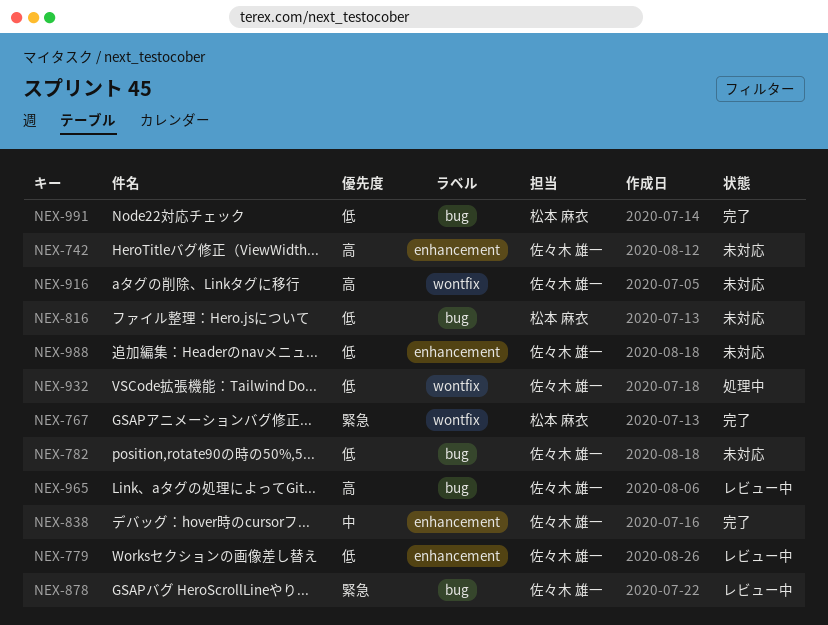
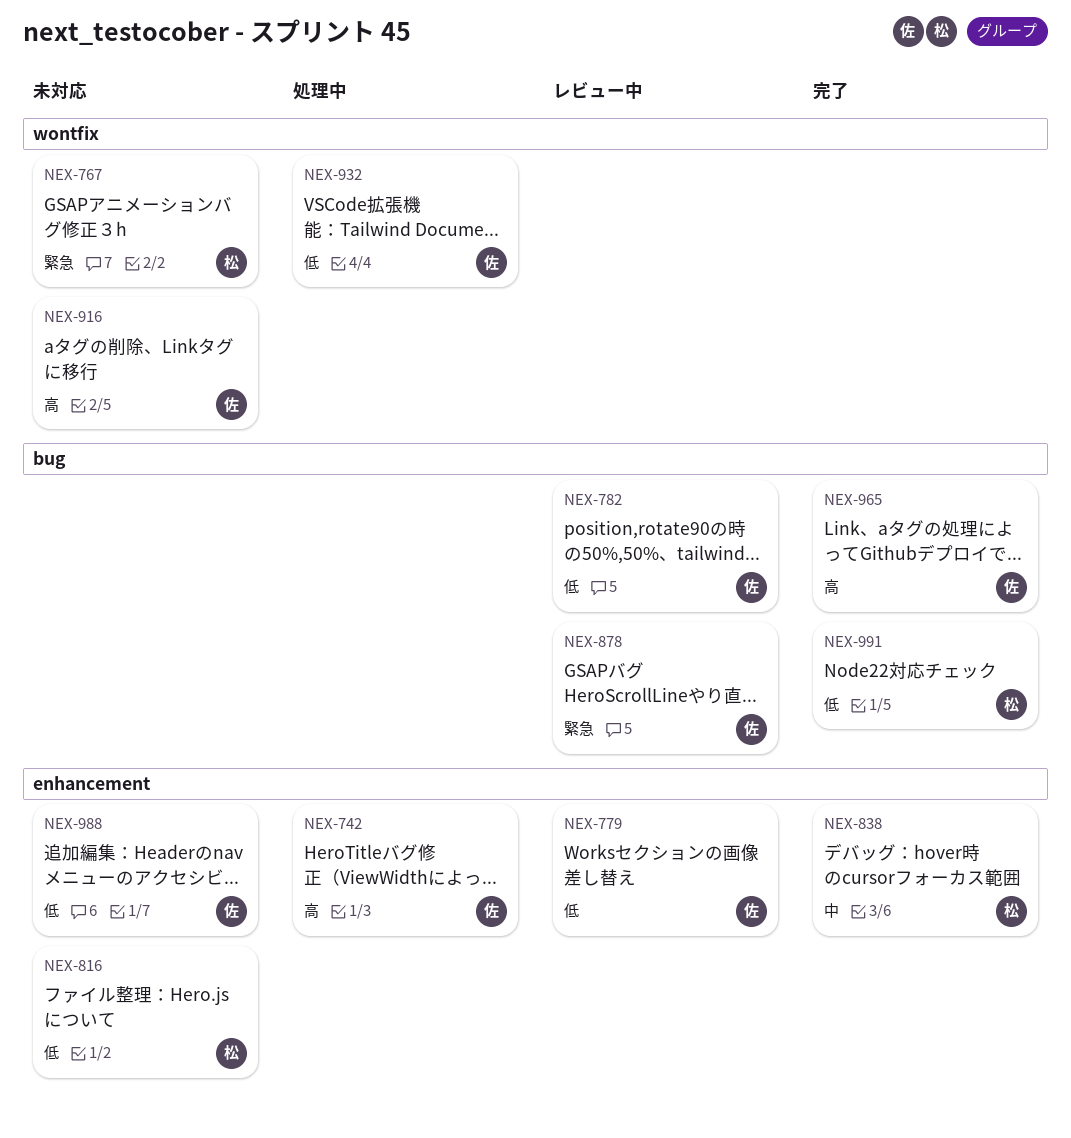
NEX-742, status: 未対応 -> 処理中
NEX-767, status: 完了 -> 未対応
NEX-782, status: 未対応 -> レビュー中
NEX-816, label: bug -> enhancement
NEX-838, owner: 佐々木 雄一 -> 松本 麻衣
NEX-965, status: レビュー中 -> 完了

